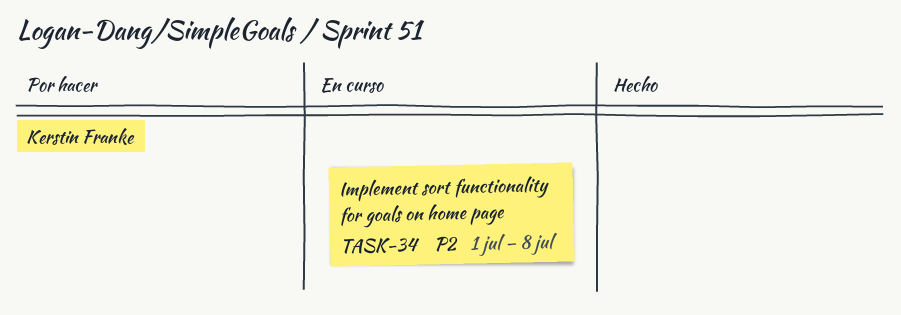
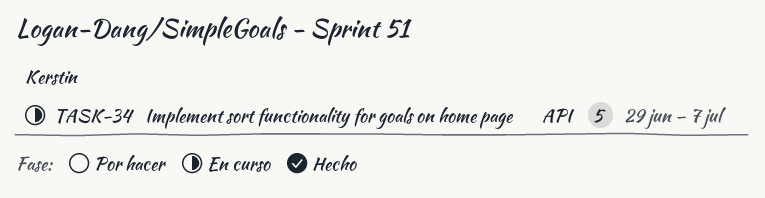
TASK-34, start: Jul 1 -> Jun 29
TASK-34, due: Jul 8 -> Jul 7

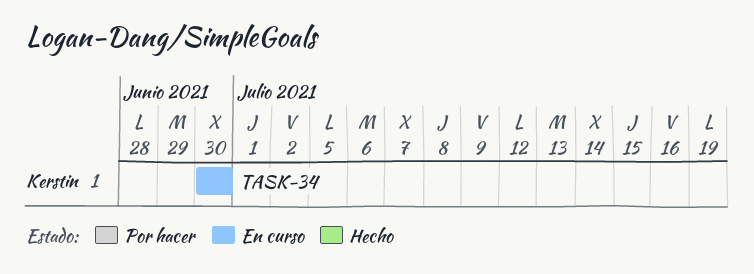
TASK-34, start: Jun 29 -> Jun 30
TASK-34, due: Jul 7 -> Jun 30

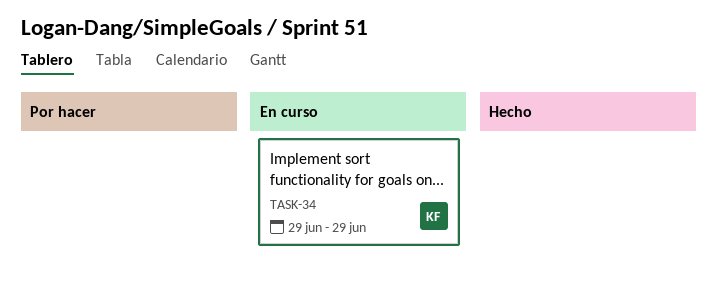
TASK-34, start: Jun 30 -> Jun 29
TASK-34, due: Jun 30 -> Jun 29

